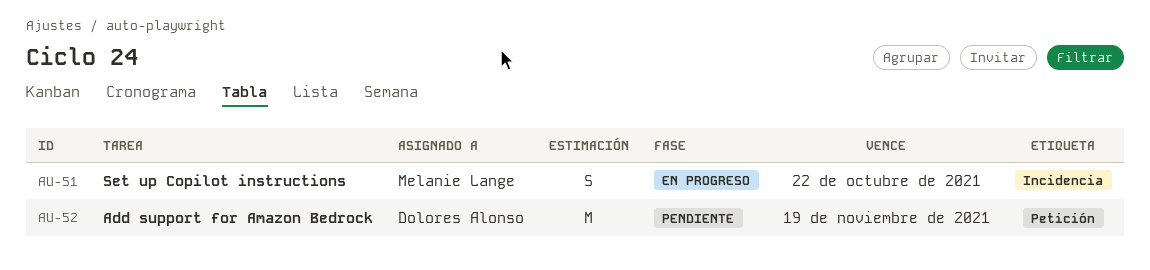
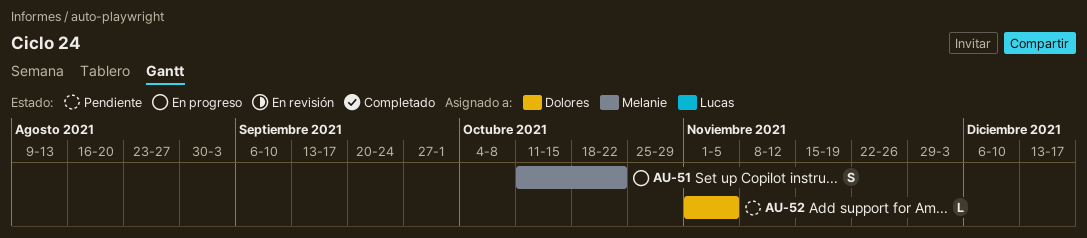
AU-52, estimate: M -> L
AU-52, due: Nov 19 -> Nov 5

